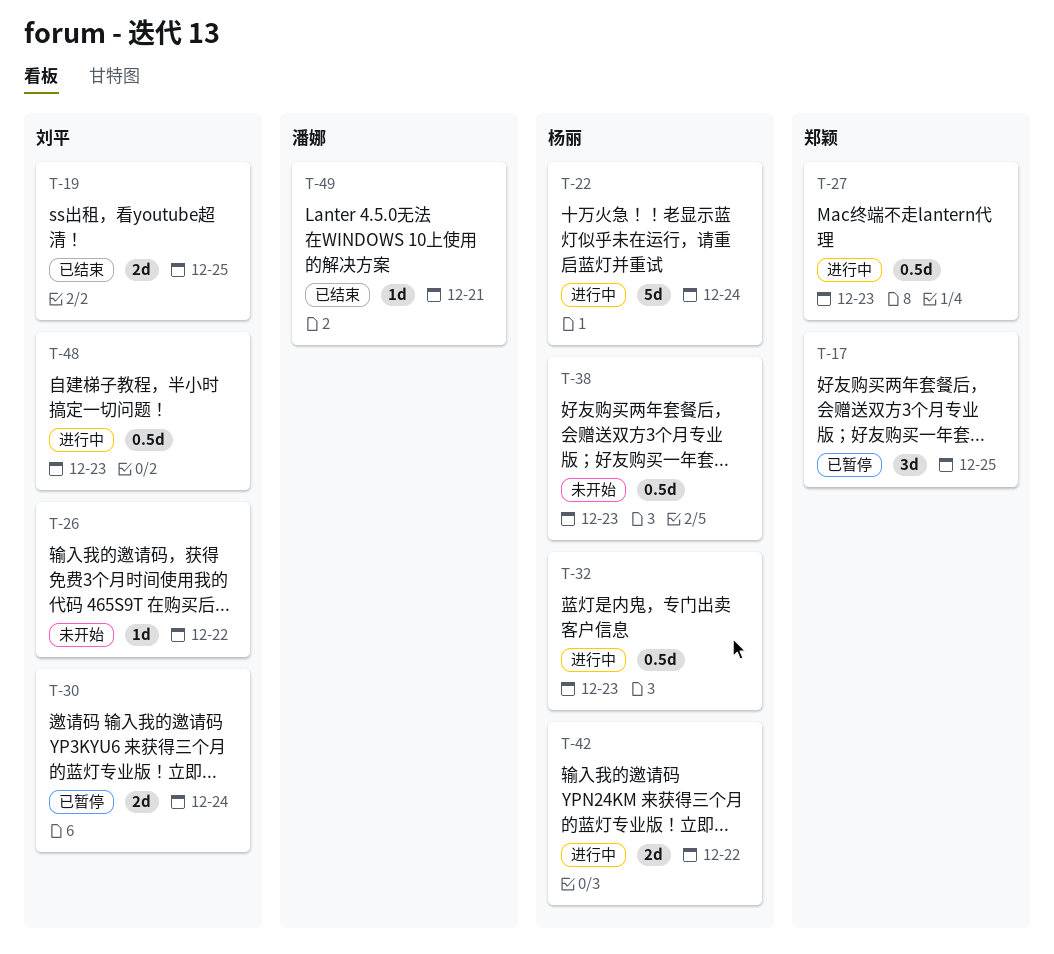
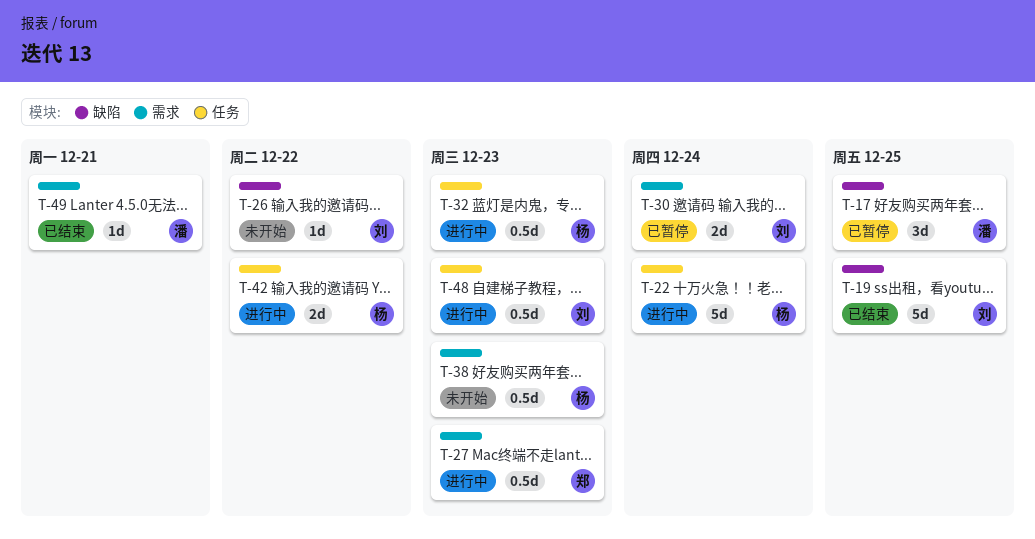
T-17, owner: 郑颖 -> 潘娜
T-19, estimate: 2d -> 5d

